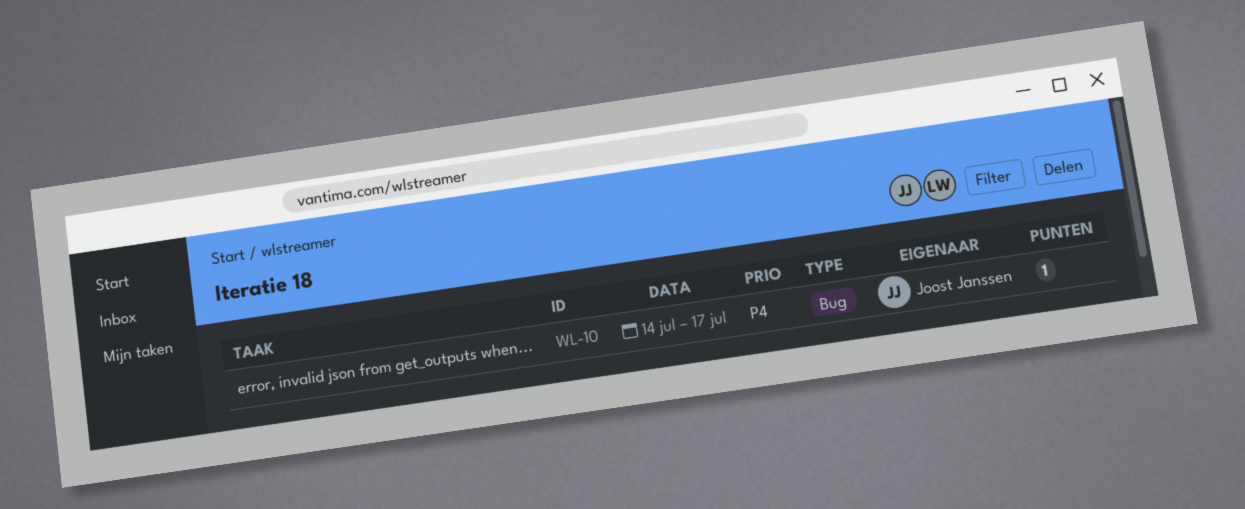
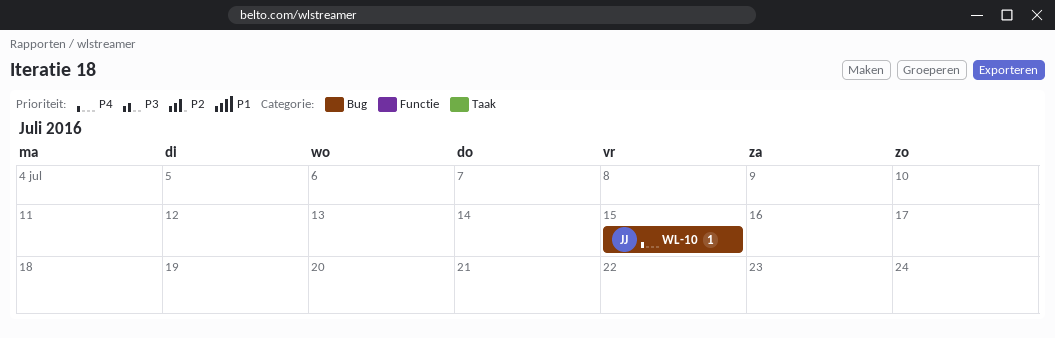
WL-10, start: Jul 14 -> Jul 15
WL-10, due: Jul 17 -> Jul 15

